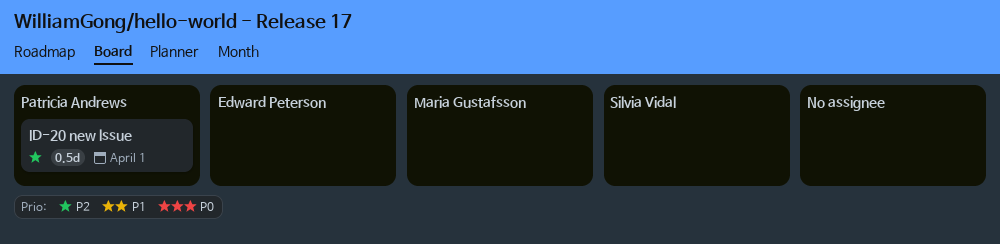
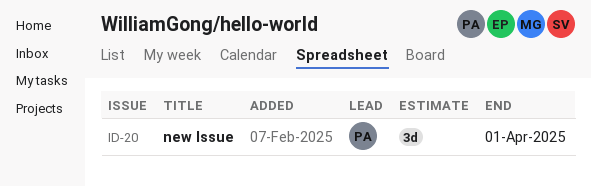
ID-20, estimate: 0.5d -> 3d

